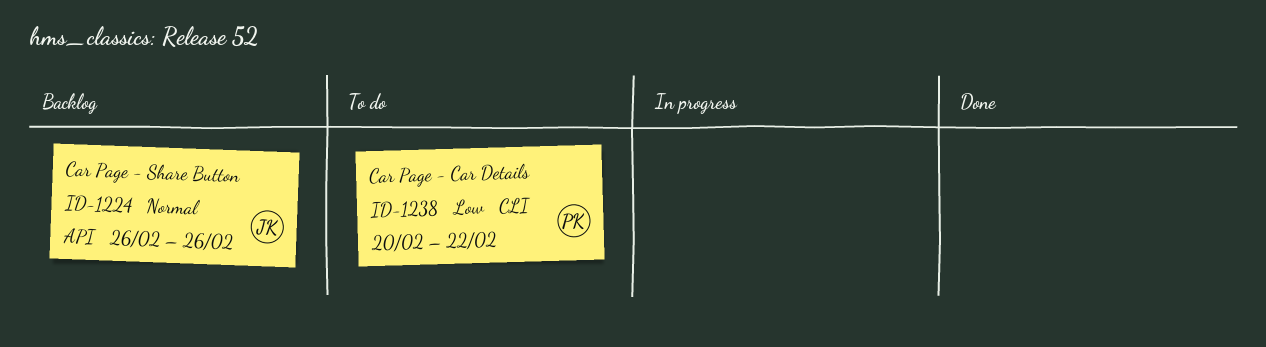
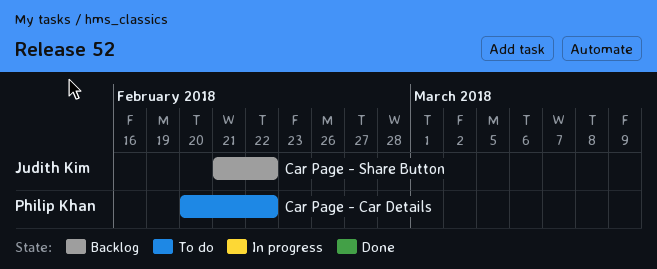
Car Page - Share Button, start: Feb 26 -> Feb 21
Car Page - Share Button, due: Feb 26 -> Feb 22

